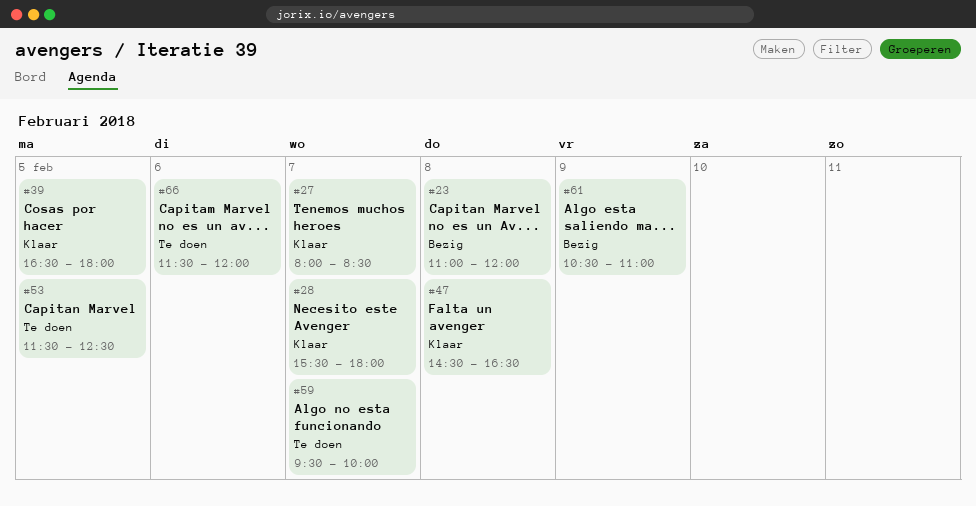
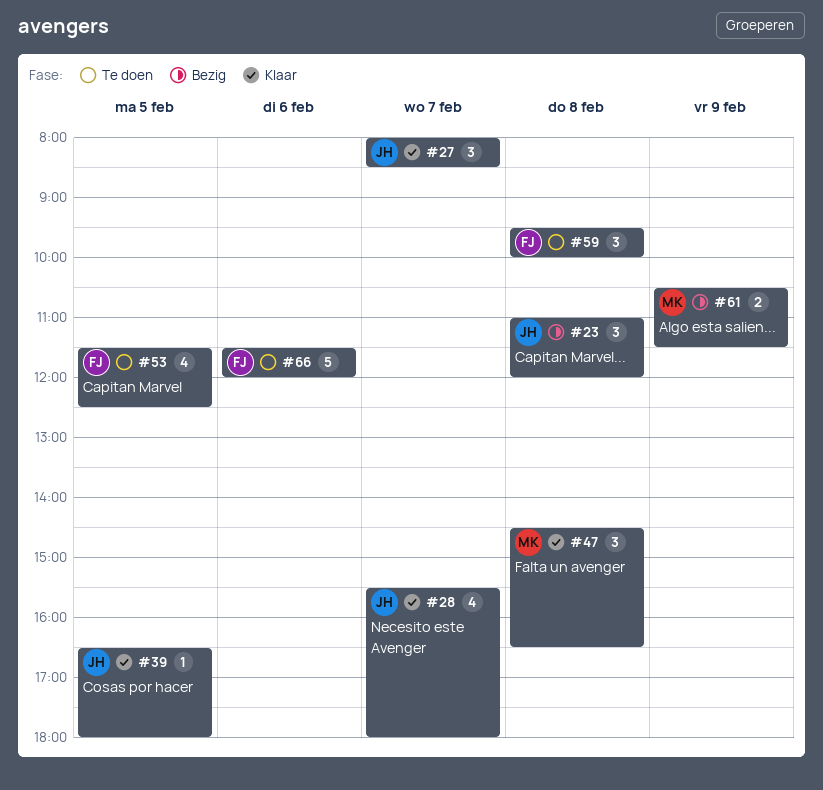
#59, day: Feb 7 -> Feb 8
#61, ends: 11:00 -> 11:30

